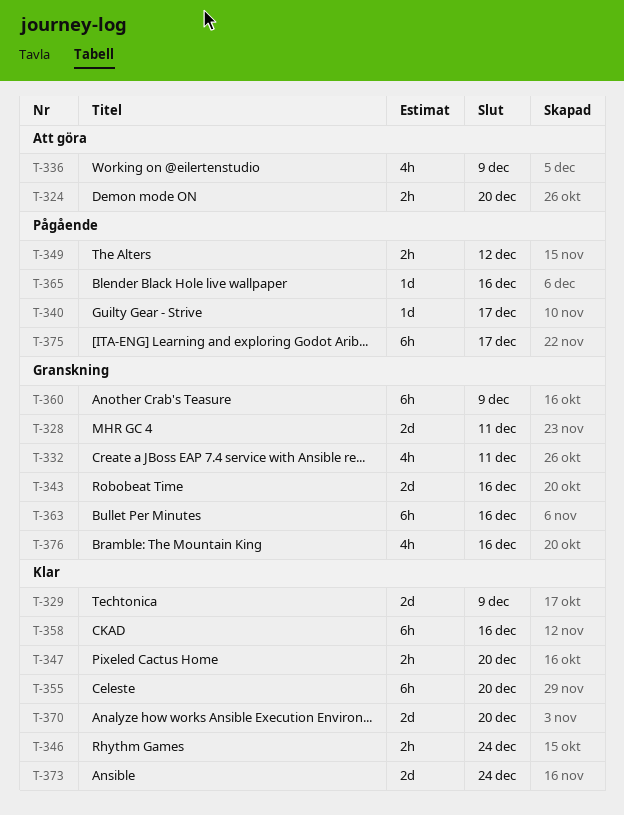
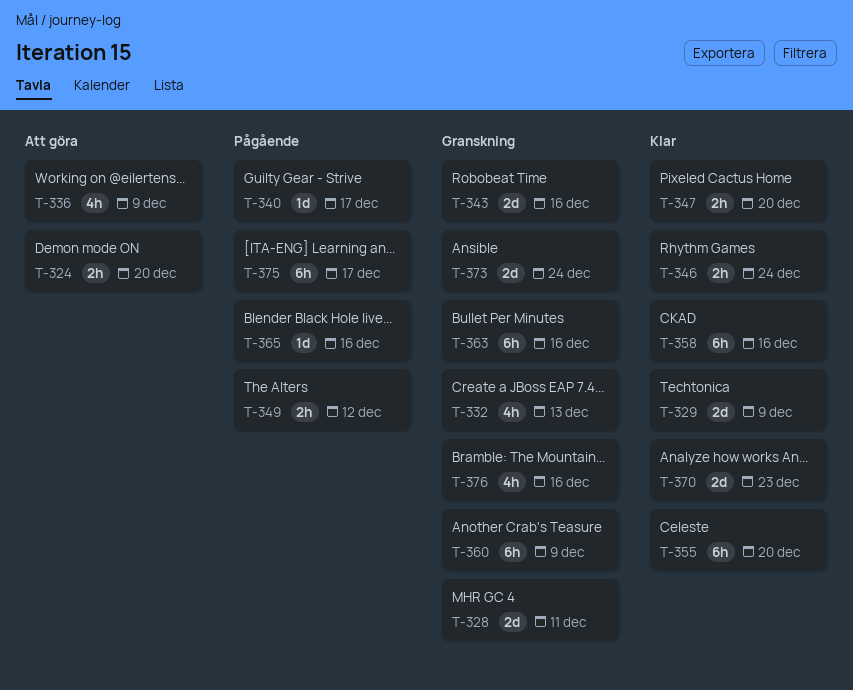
T-332, due: Dec 11 -> Dec 13
T-370, due: Dec 20 -> Dec 23
T-373, status: Klar -> Granskning

